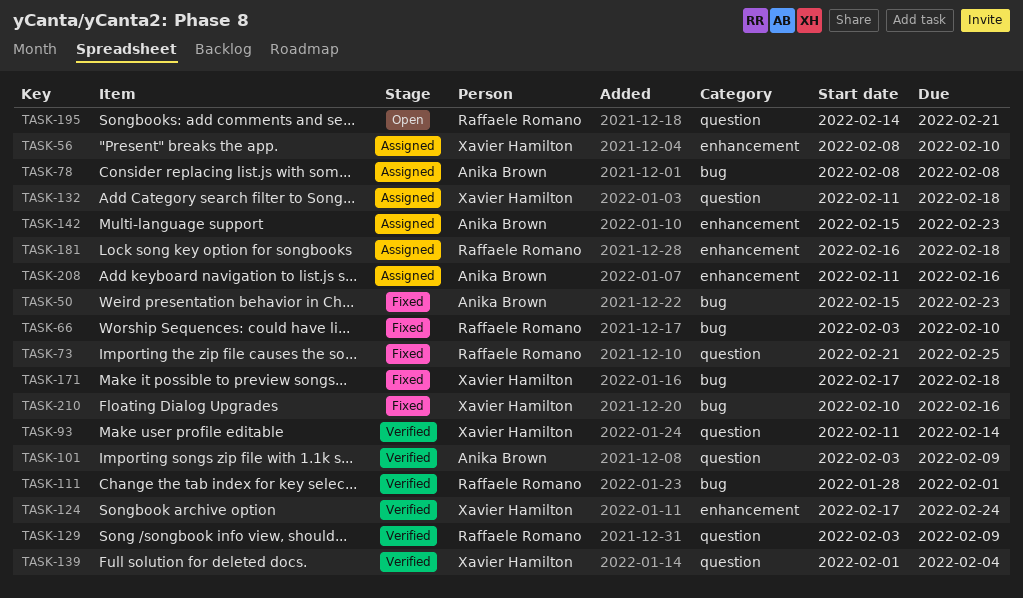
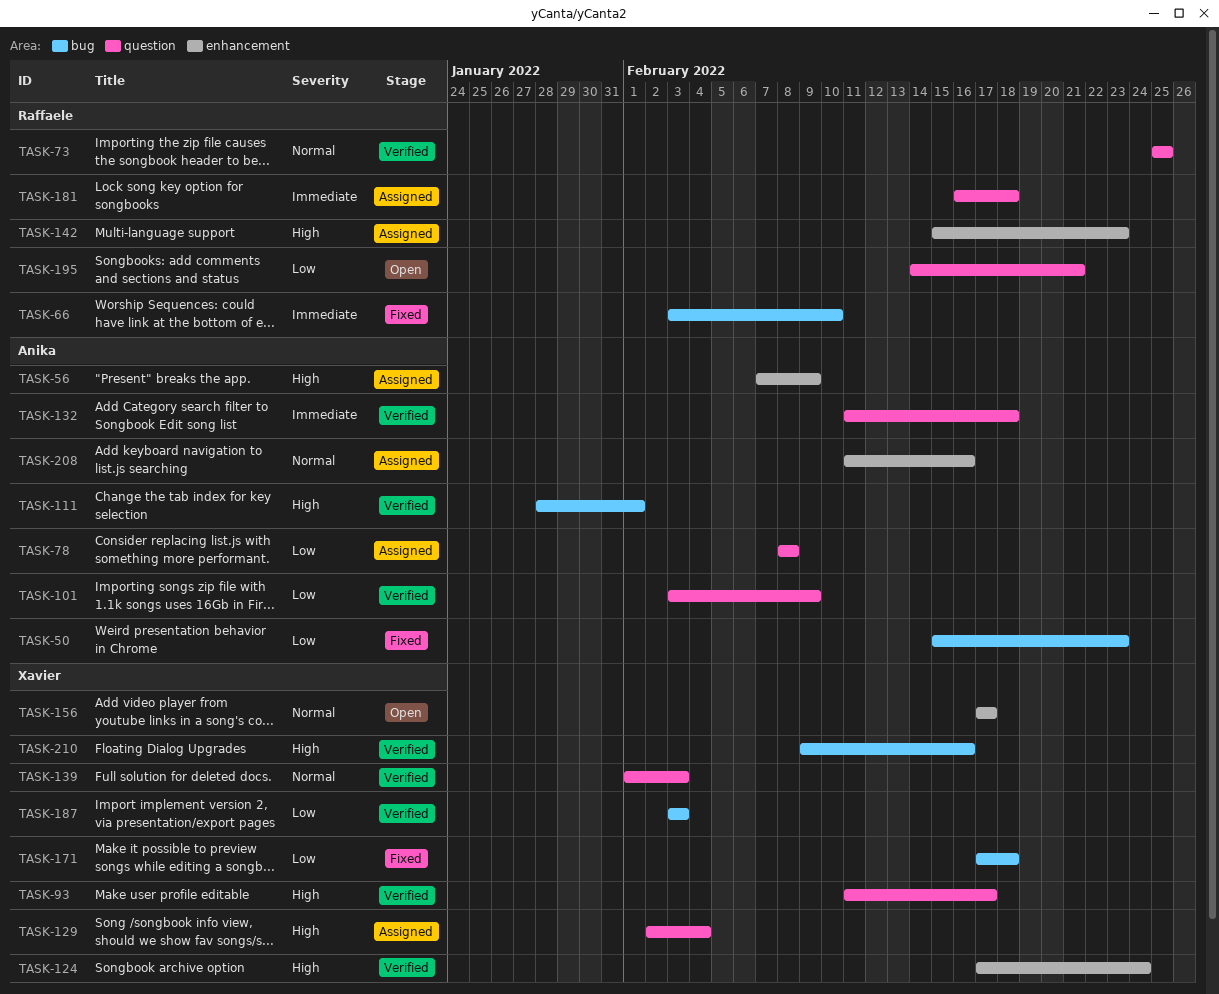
TASK-56, owner: Xavier Hamilton -> Anika Brown
TASK-56, start: Feb 8 -> Feb 7
TASK-56, due: Feb 10 -> Feb 9
TASK-73, status: Fixed -> Verified
TASK-73, start: Feb 21 -> Feb 25
TASK-78, label: bug -> question
TASK-93, due: Feb 14 -> Feb 17
TASK-111, owner: Raffaele Romano -> Anika Brown
TASK-129, status: Verified -> Assigned
TASK-129, owner: Raffaele Romano -> Xavier Hamilton
TASK-129, start: Feb 3 -> Feb 2
TASK-129, due: Feb 9 -> Feb 4
TASK-132, status: Assigned -> Verified
TASK-132, owner: Xavier Hamilton -> Anika Brown
TASK-139, due: Feb 4 -> Feb 3
TASK-142, owner: Anika Brown -> Raffaele Romano
TASK-156: none -> present
TASK-181, label: enhancement -> question
TASK-187: none -> present
TASK-210, status: Fixed -> Verified
TASK-210, start: Feb 10 -> Feb 9

